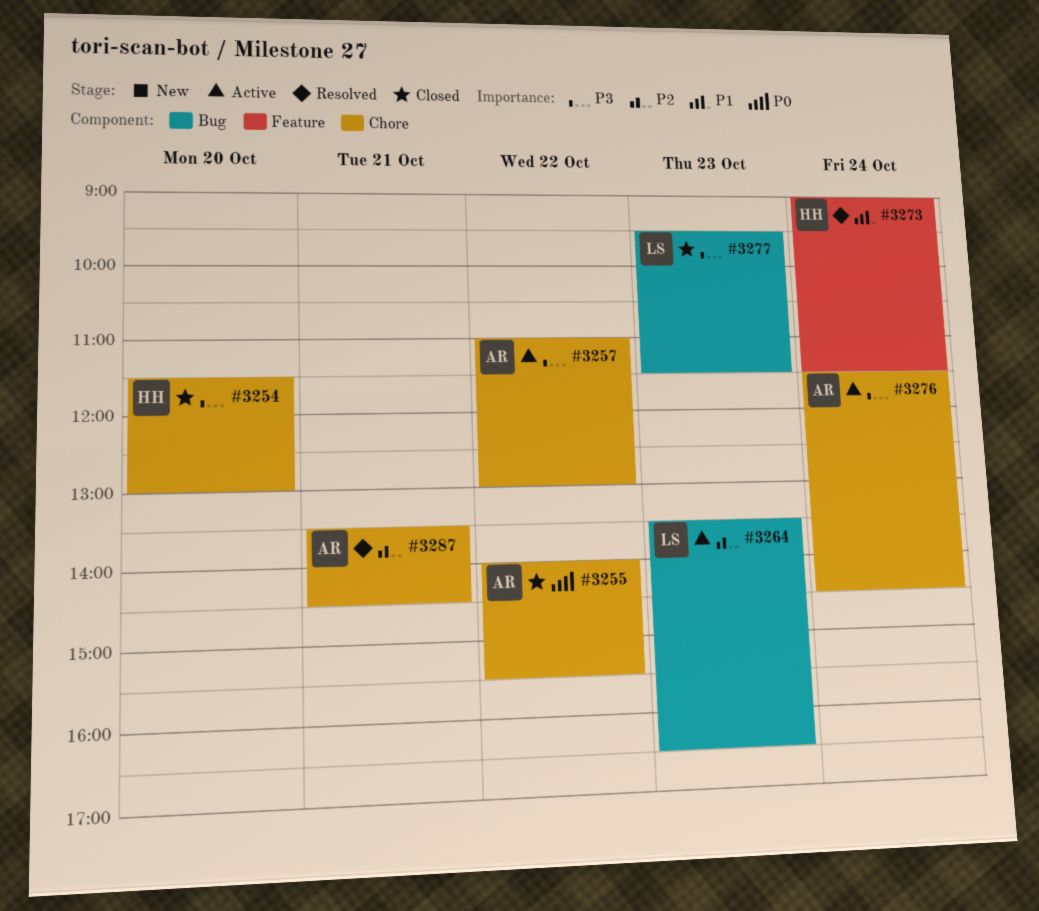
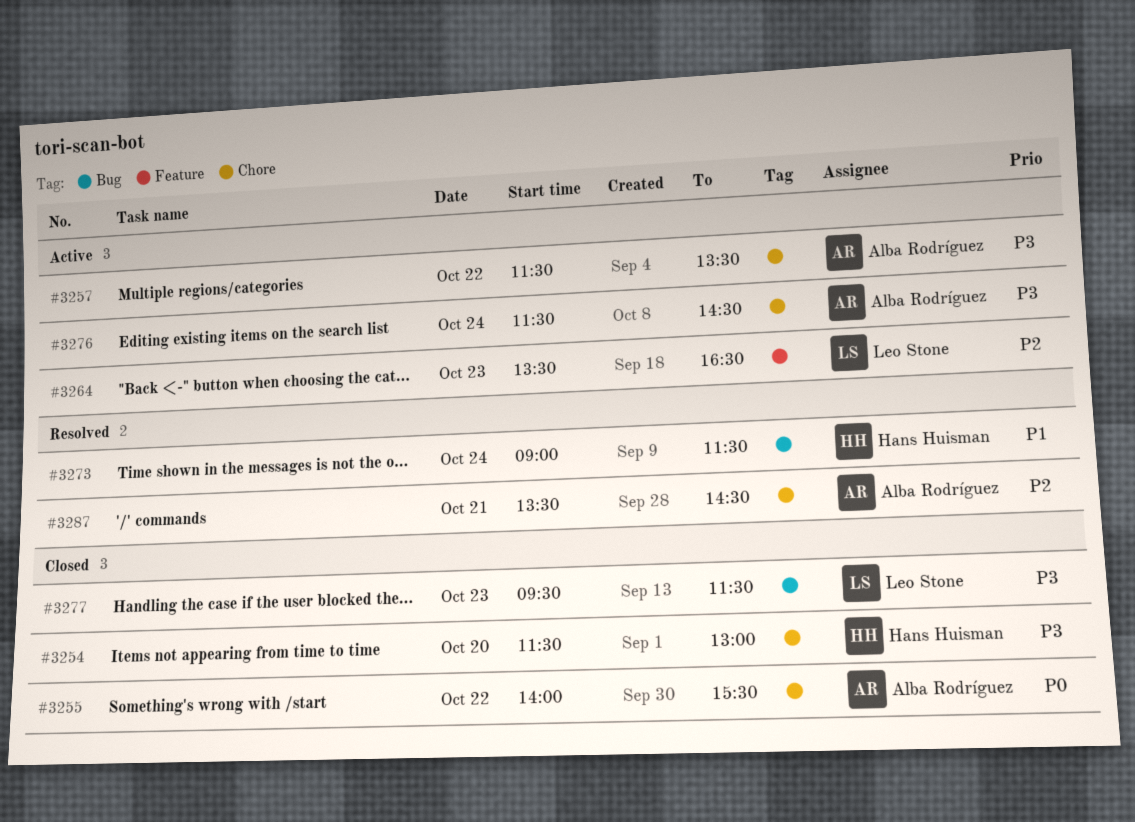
#3257, begins: 11:00 -> 11:30
#3257, ends: 13:00 -> 13:30
#3264, label: Bug -> Feature
#3273, label: Feature -> Bug

